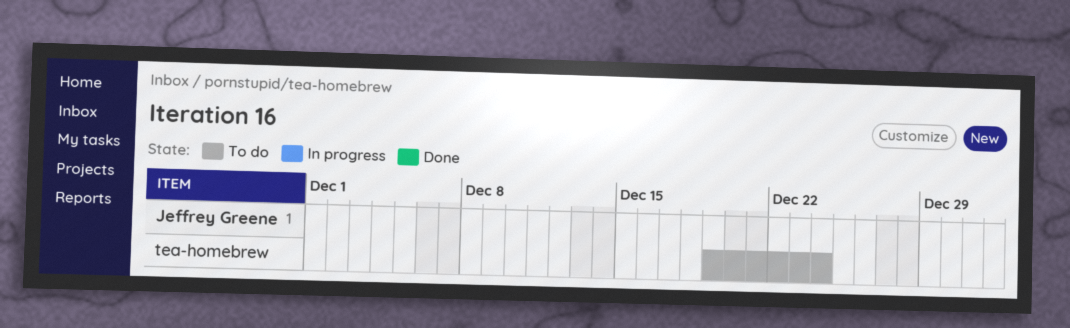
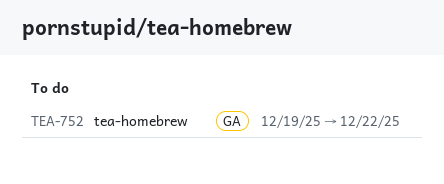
tea-homebrew, due: Dec 24 -> Dec 22

